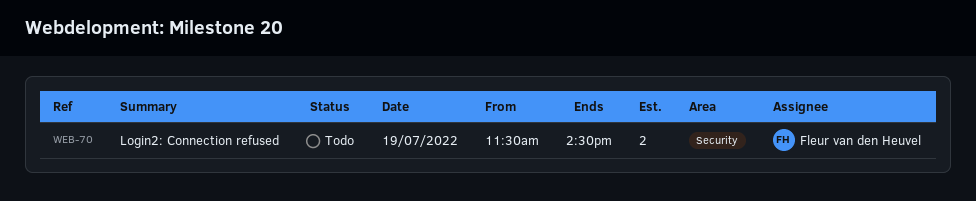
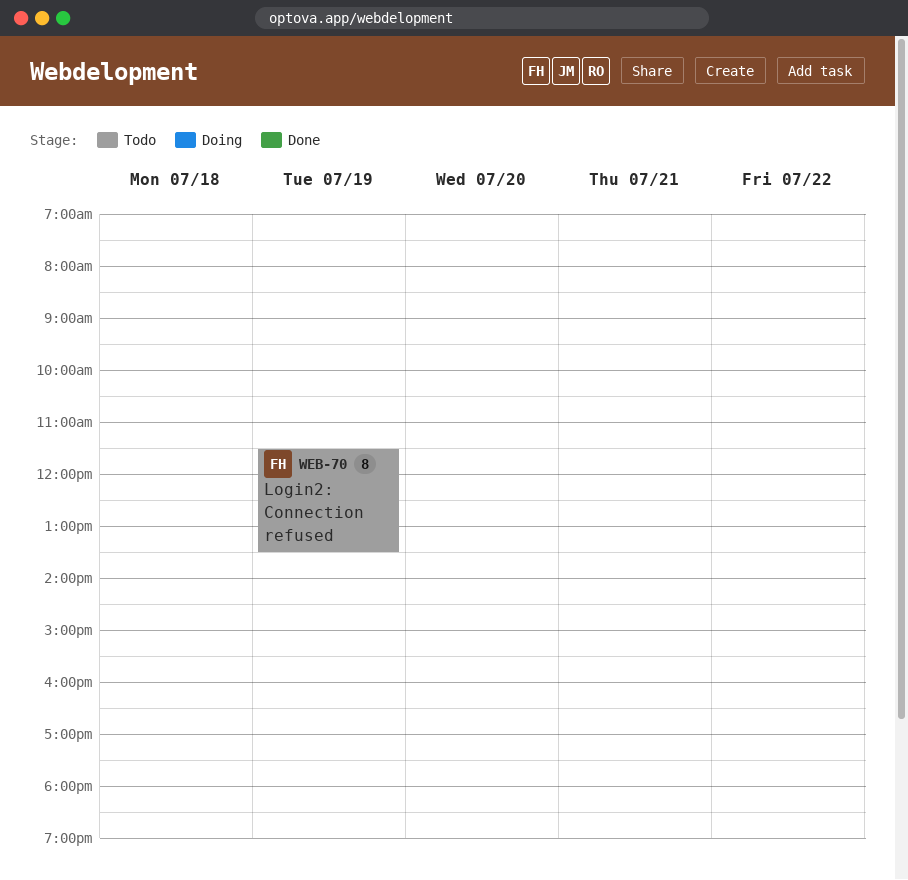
WEB-70, estimate: 2 -> 8
WEB-70, ends: 14:30 -> 13:30

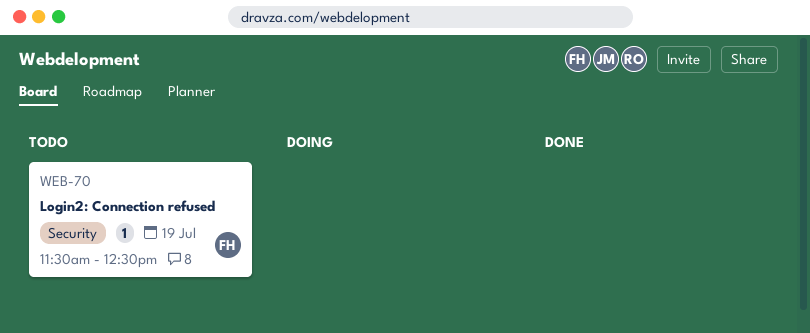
WEB-70, estimate: 8 -> 1
WEB-70, ends: 13:30 -> 12:30

